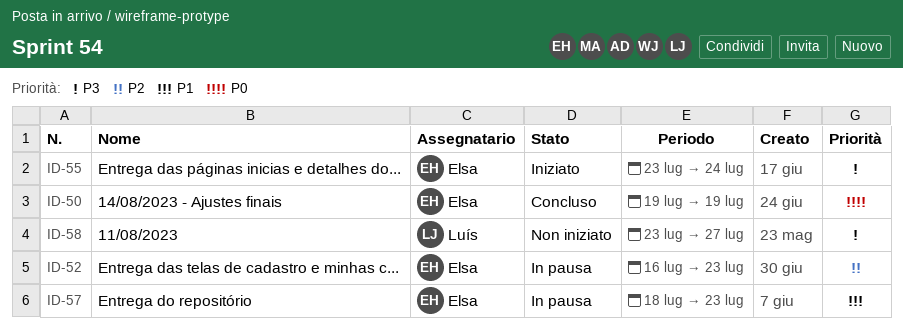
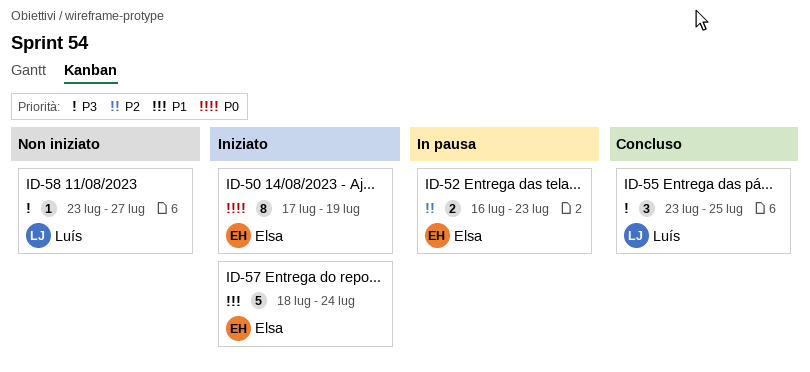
ID-50, status: Concluso -> Iniziato
ID-50, start: Jul 19 -> Jul 17
ID-55, status: Iniziato -> Concluso
ID-55, owner: Elsa -> Luís
ID-55, due: Jul 24 -> Jul 25
ID-57, status: In pausa -> Iniziato
ID-57, due: Jul 23 -> Jul 24

